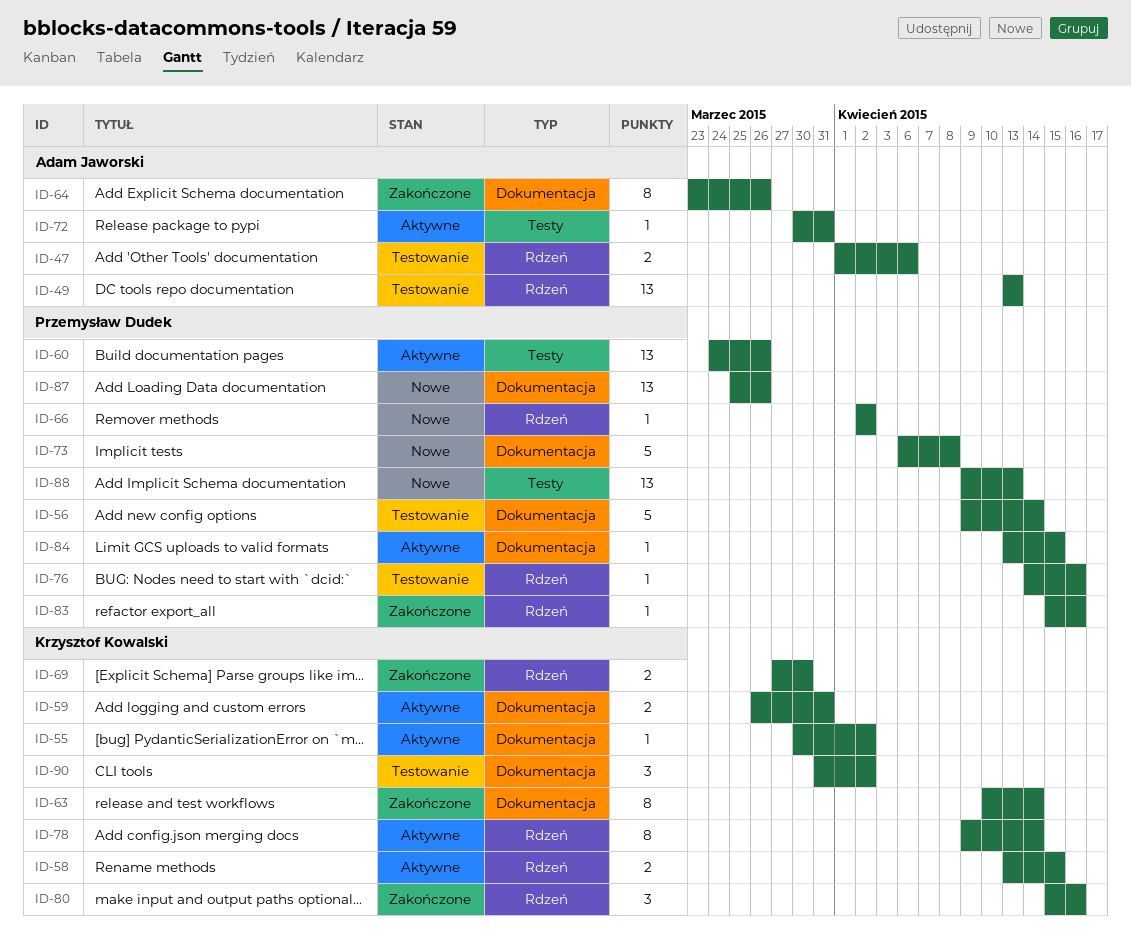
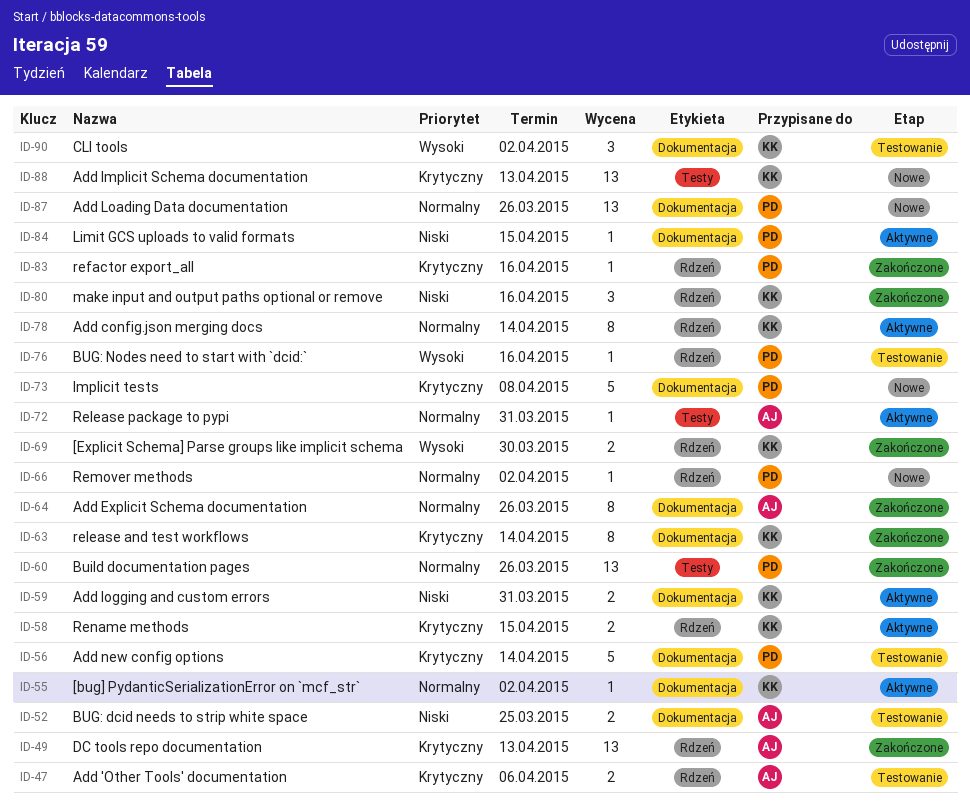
ID-49, status: Testowanie -> Zakończone
ID-52: none -> present
ID-60, status: Aktywne -> Zakończone
ID-88, owner: Przemysław Dudek -> Krzysztof Kowalski

